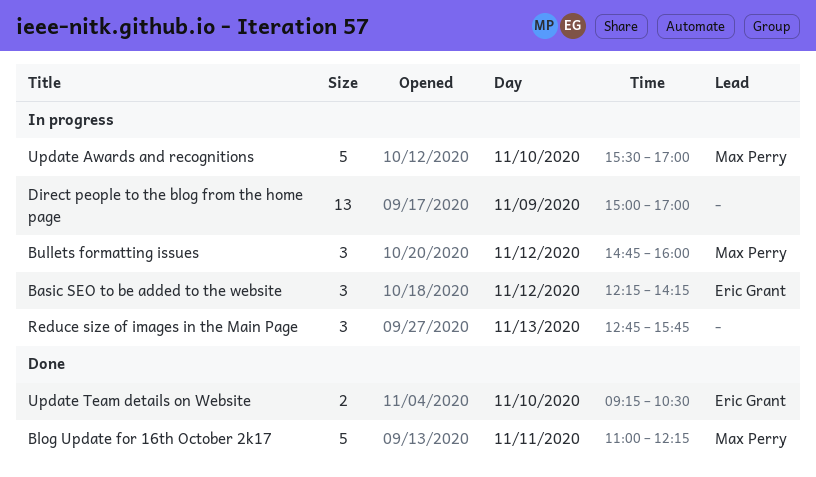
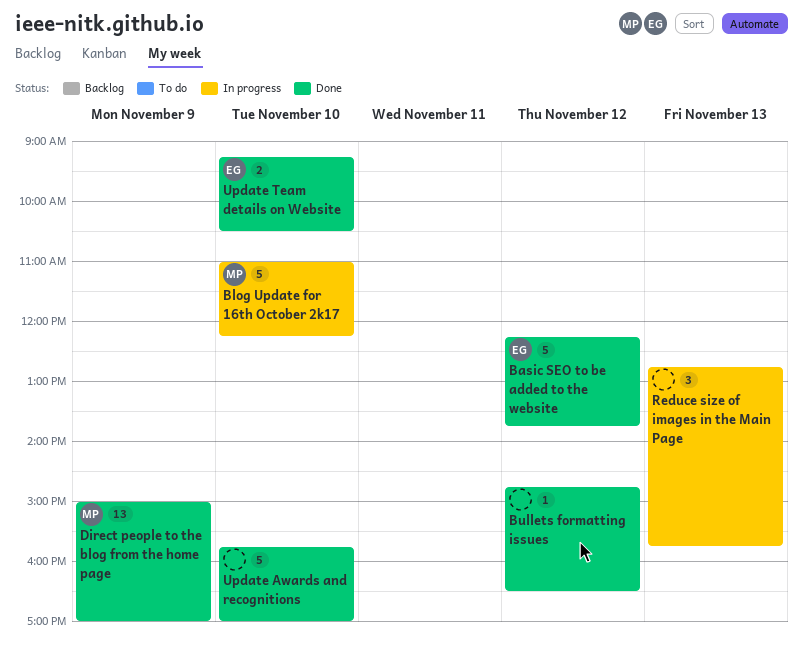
Basic SEO to be added to the website, status: In progress -> Done
Basic SEO to be added to the website, estimate: 3 -> 5
Basic SEO to be added to the website, ends: 14:15 -> 13:45
Blog Update for 16th October 2k17, status: Done -> In progress
Blog Update for 16th October 2k17, day: Nov 11 -> Nov 10
Bullets formatting issues, status: In progress -> Done
Bullets formatting issues, owner: Max Perry -> none
Bullets formatting issues, estimate: 3 -> 1
Bullets formatting issues, ends: 16:00 -> 16:30
Direct people to the blog from the home page, status: In progress -> Done
Direct people to the blog from the home page, owner: none -> Max Perry
Update Awards and recognitions, status: In progress -> Done
Update Awards and recognitions, owner: Max Perry -> none
Update Awards and recognitions, begins: 15:30 -> 15:45

